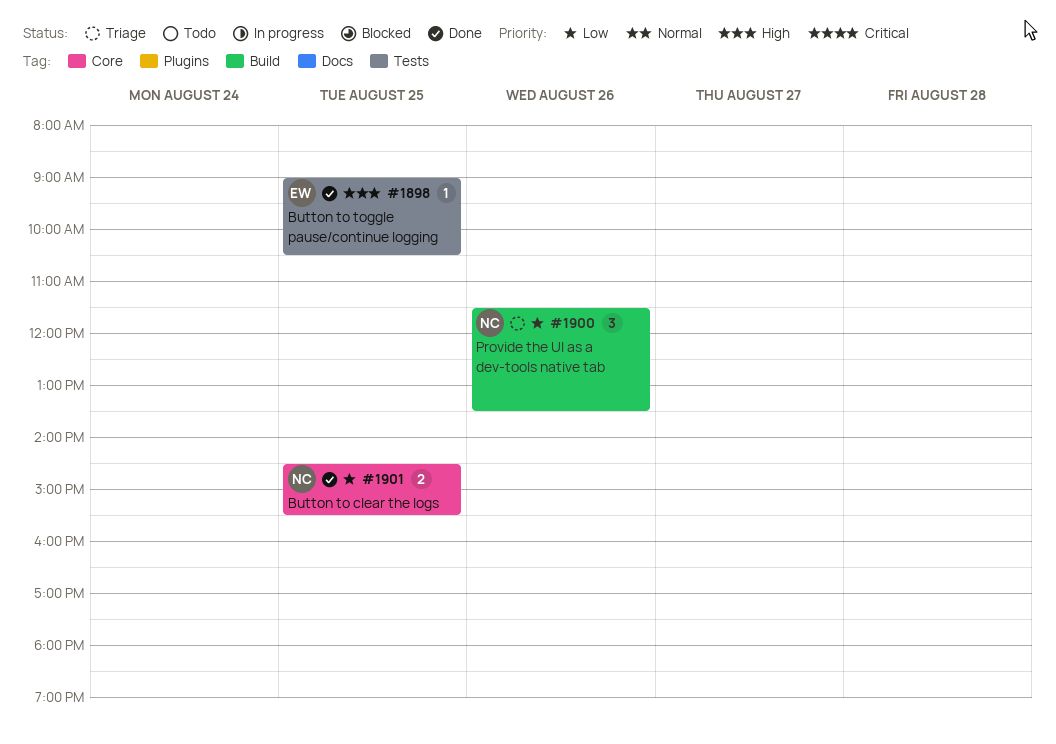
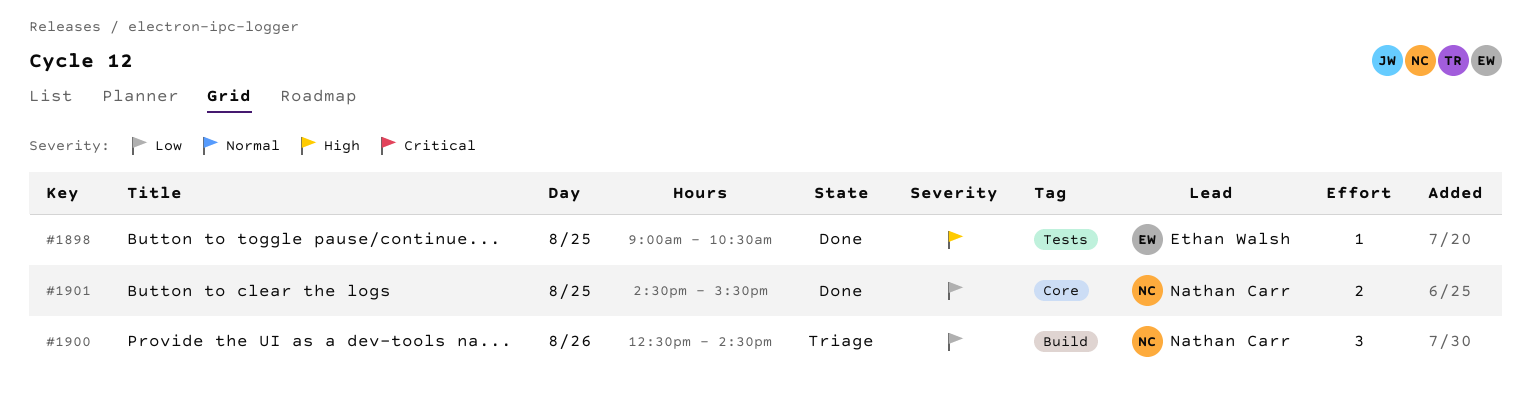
#1900, begins: 11:30 -> 12:30
#1900, ends: 13:30 -> 14:30

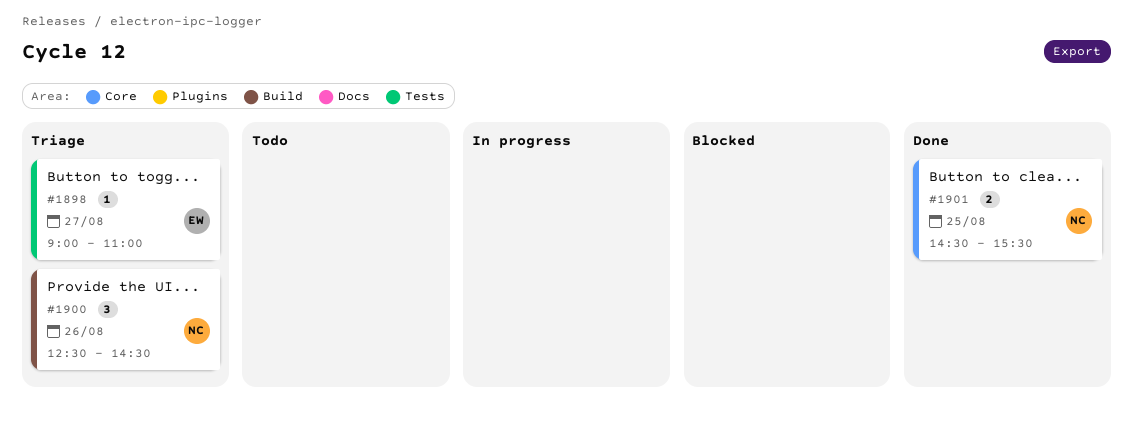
#1898, status: Done -> Triage
#1898, day: Aug 25 -> Aug 27
#1898, ends: 10:30 -> 11:00

